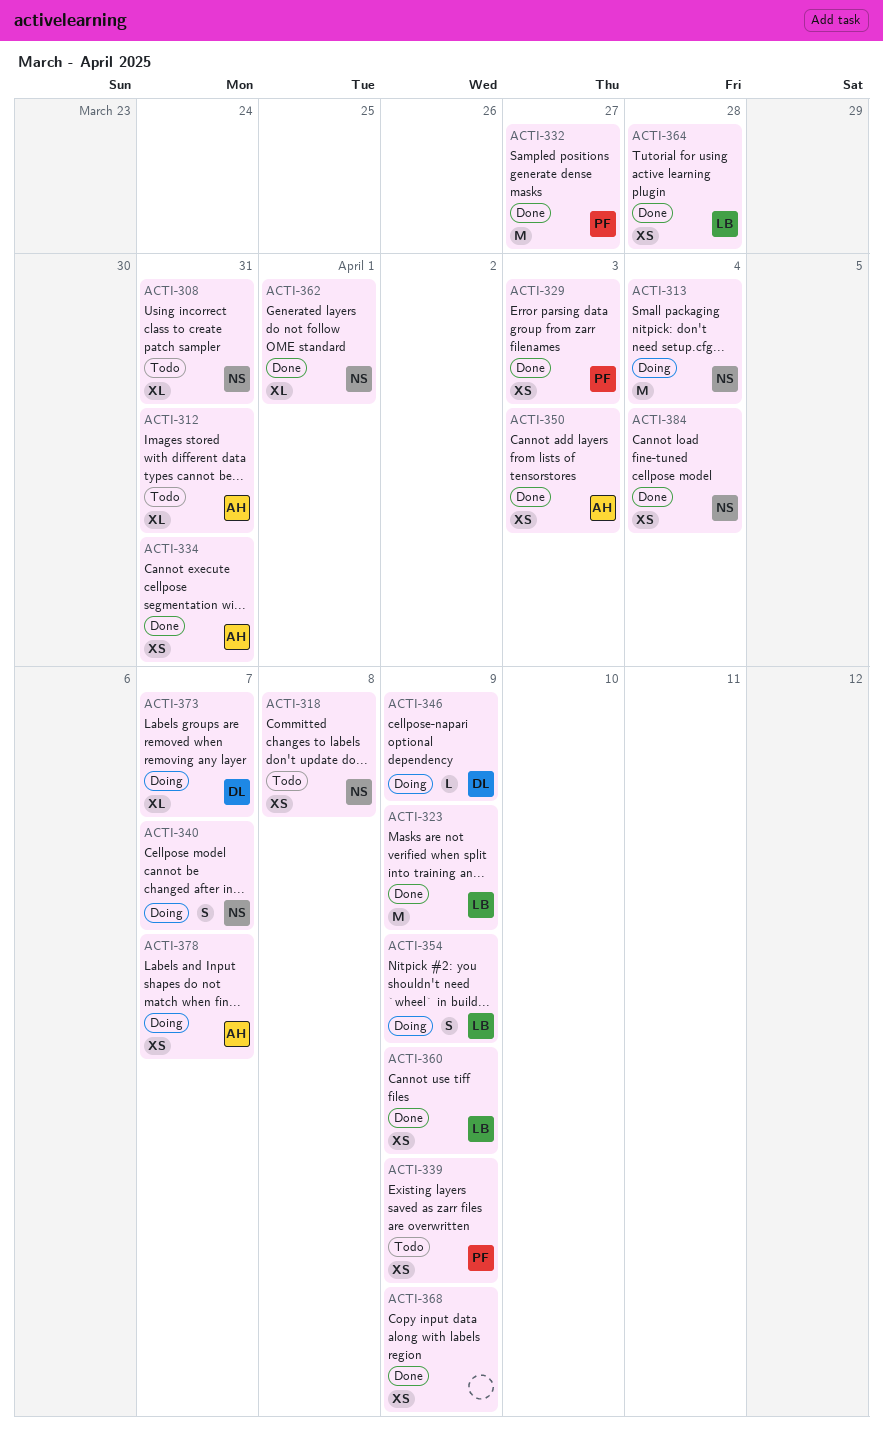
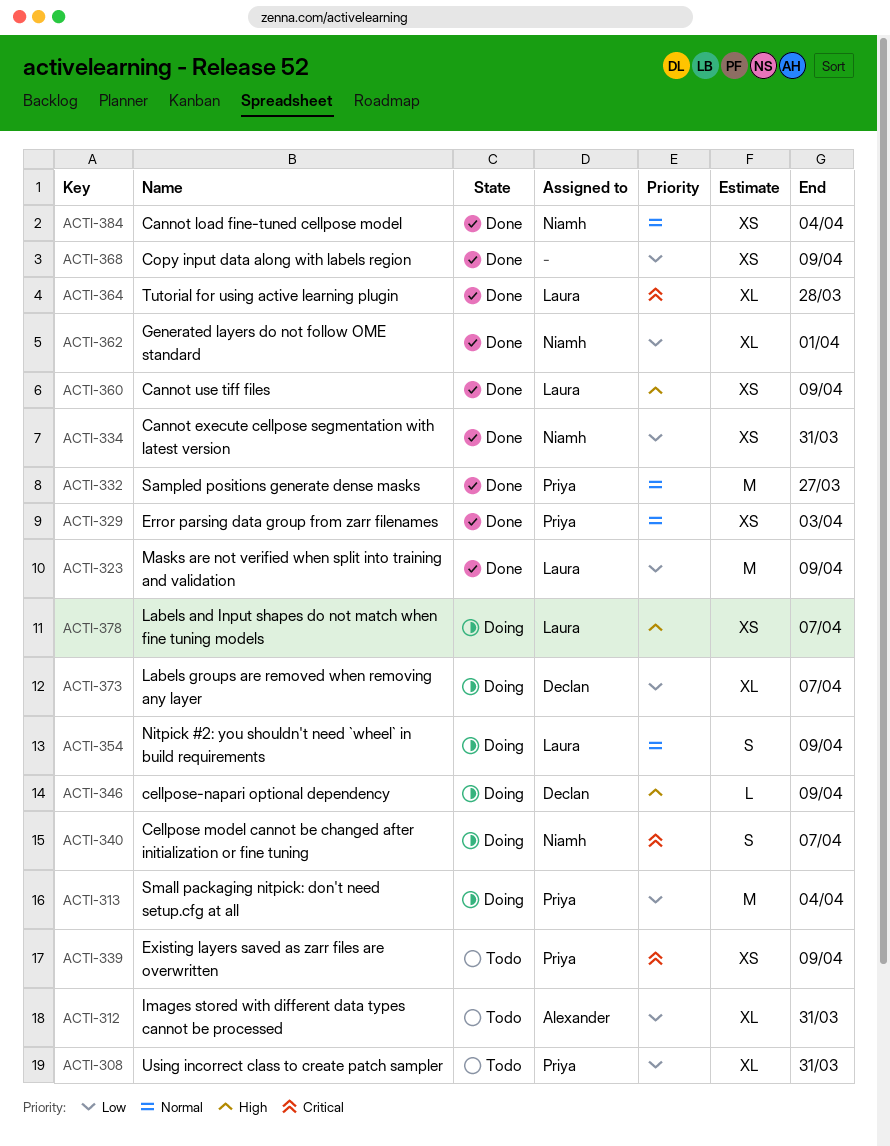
ACTI-308, owner: Niamh -> Priya
ACTI-313, owner: Niamh -> Priya
ACTI-318: present -> none
ACTI-334, owner: Alexander -> Niamh
ACTI-350: present -> none
ACTI-364, estimate: XS -> XL
ACTI-378, owner: Alexander -> Laura

